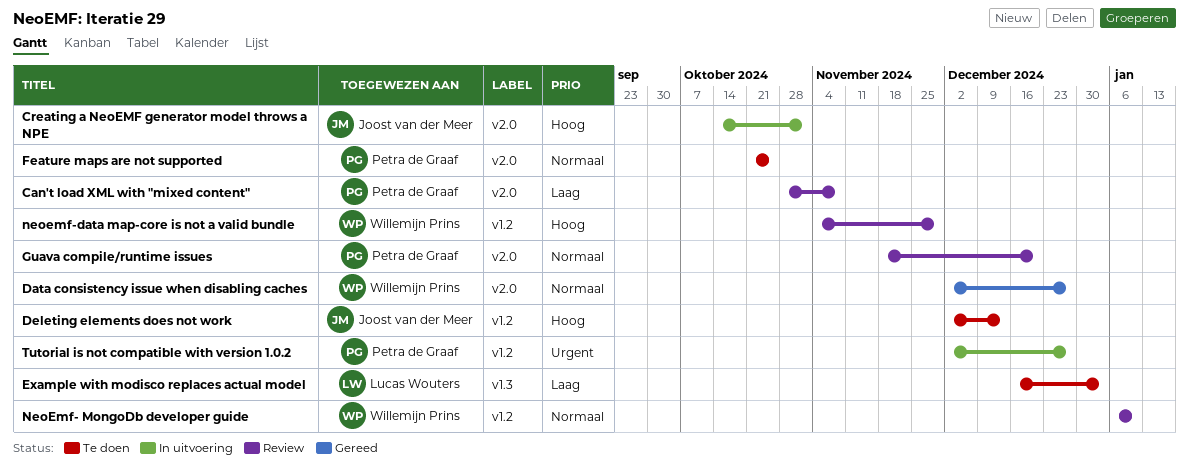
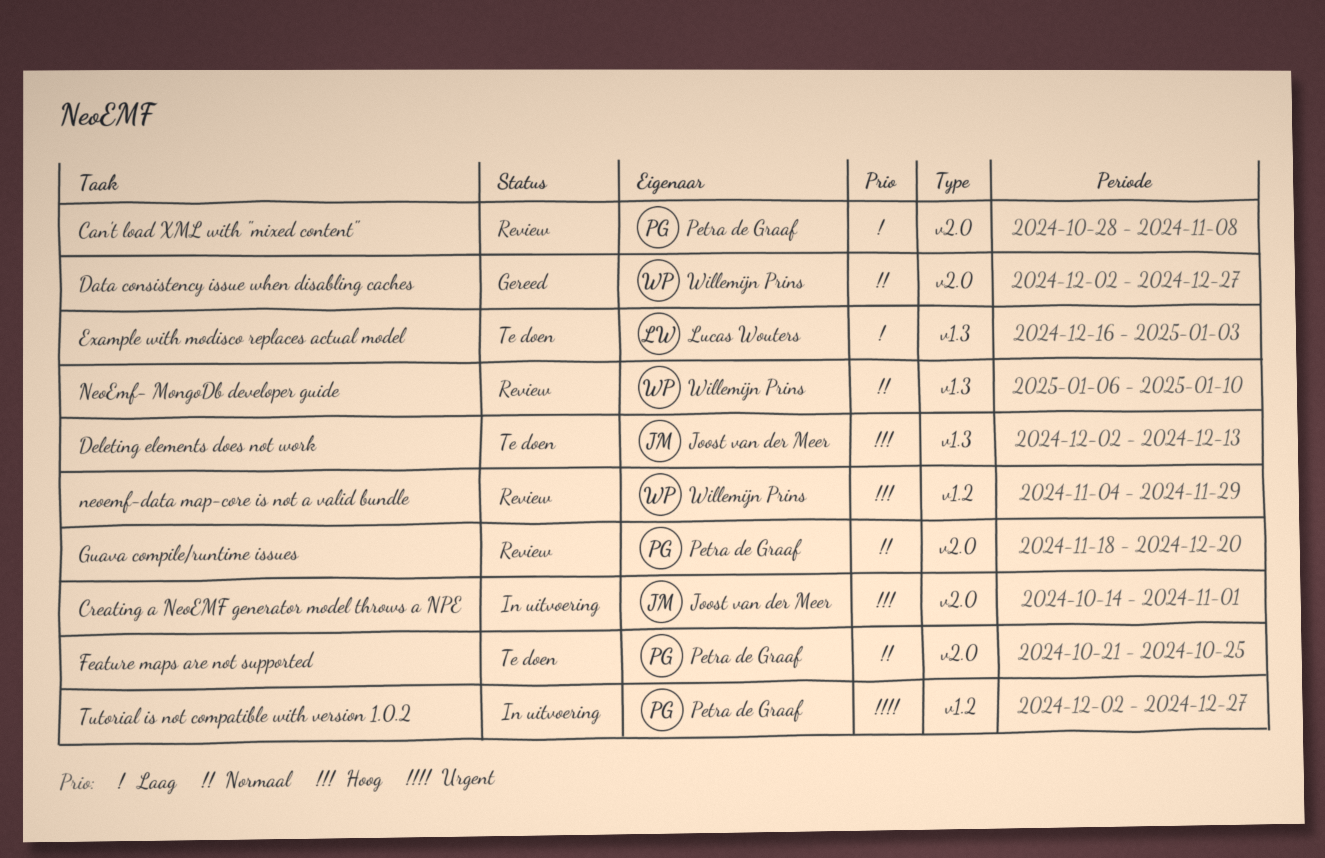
Deleting elements does not work, label: v1.2 -> v1.3
NeoEmf- MongoDb developer guide, label: v1.2 -> v1.3

